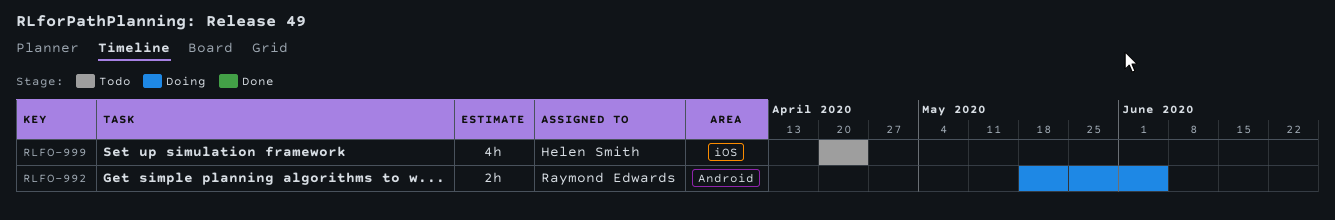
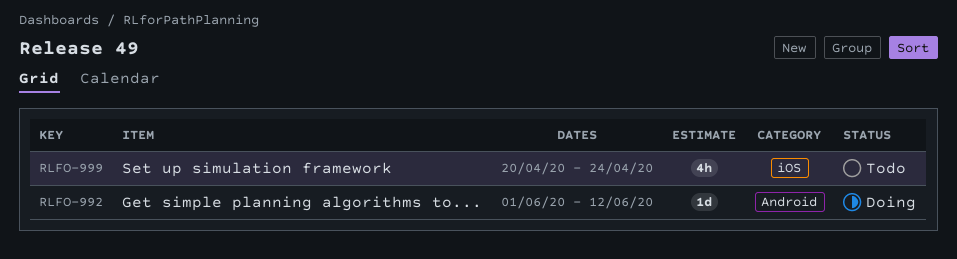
RLFO-992, estimate: 2h -> 1d
RLFO-992, start: May 18 -> Jun 1
RLFO-992, due: Jun 5 -> Jun 12

